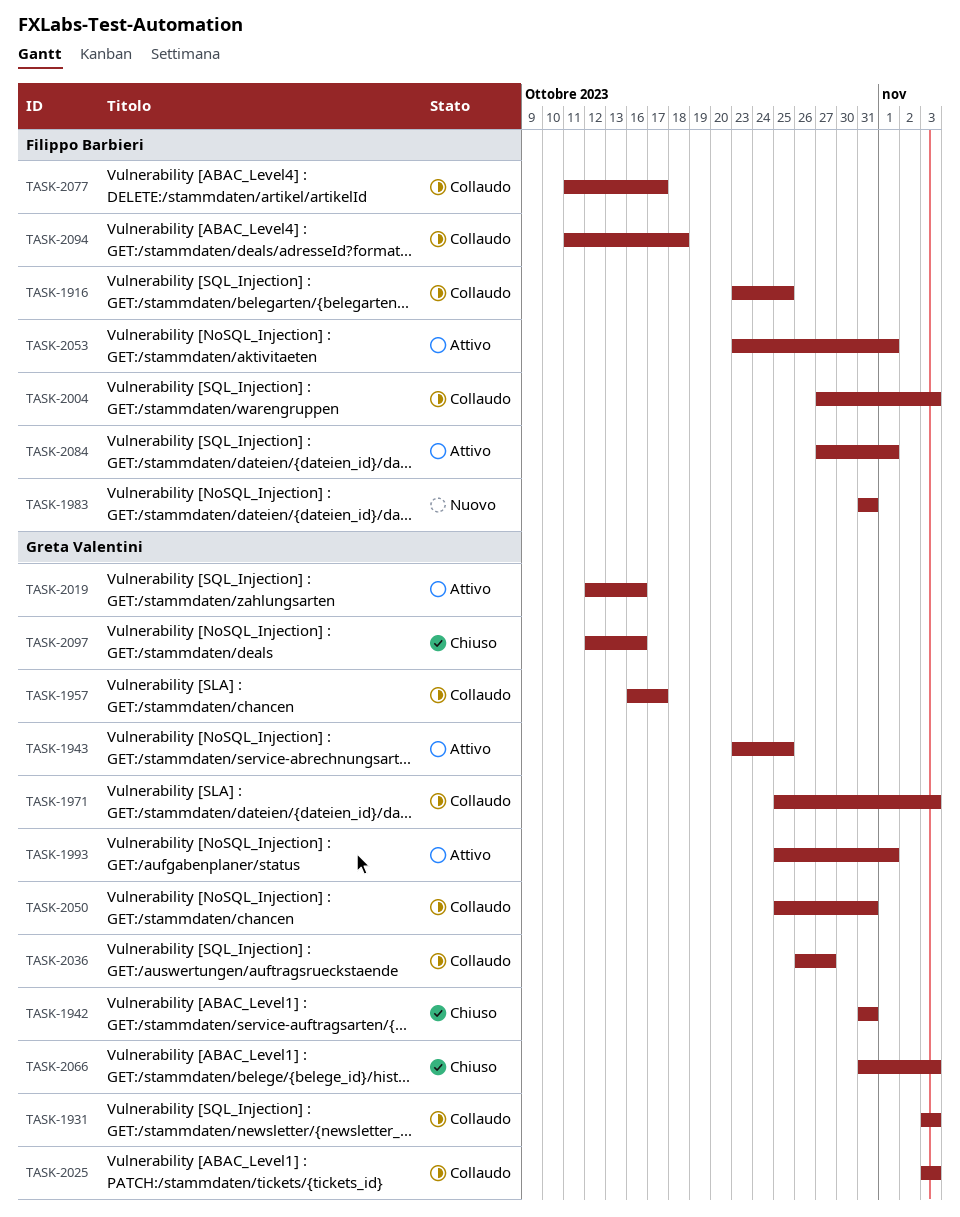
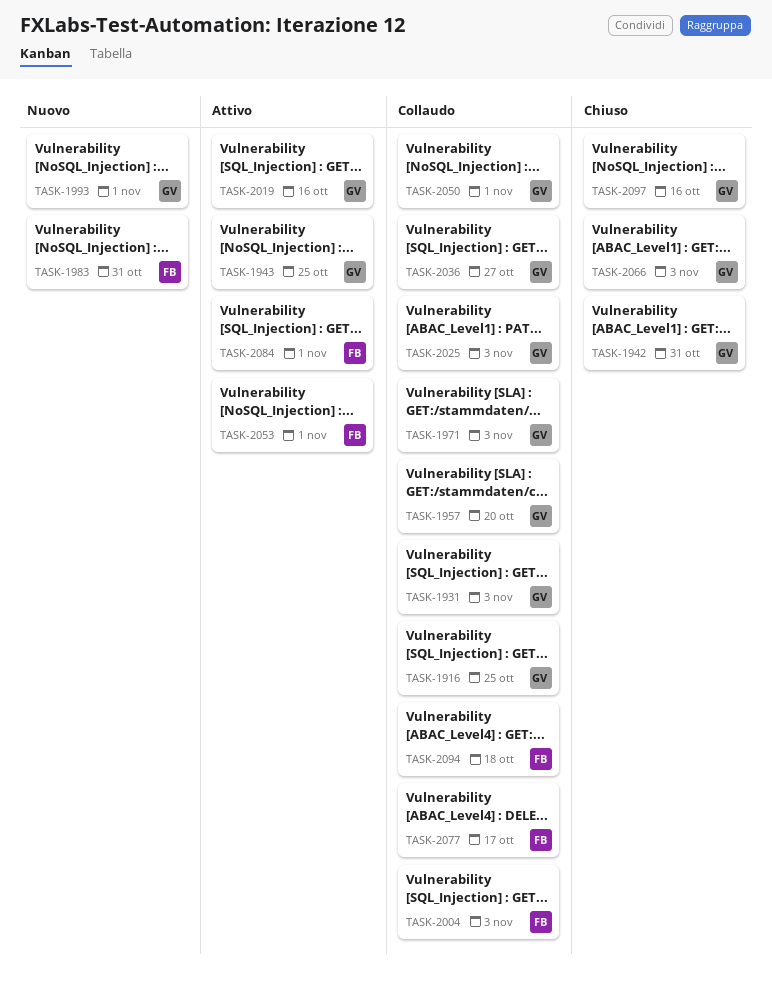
TASK-1916, owner: Filippo Barbieri -> Greta Valentini
TASK-1957, due: Oct 17 -> Oct 20
TASK-1993, status: Attivo -> Nuovo
TASK-2050, due: Oct 31 -> Nov 1

